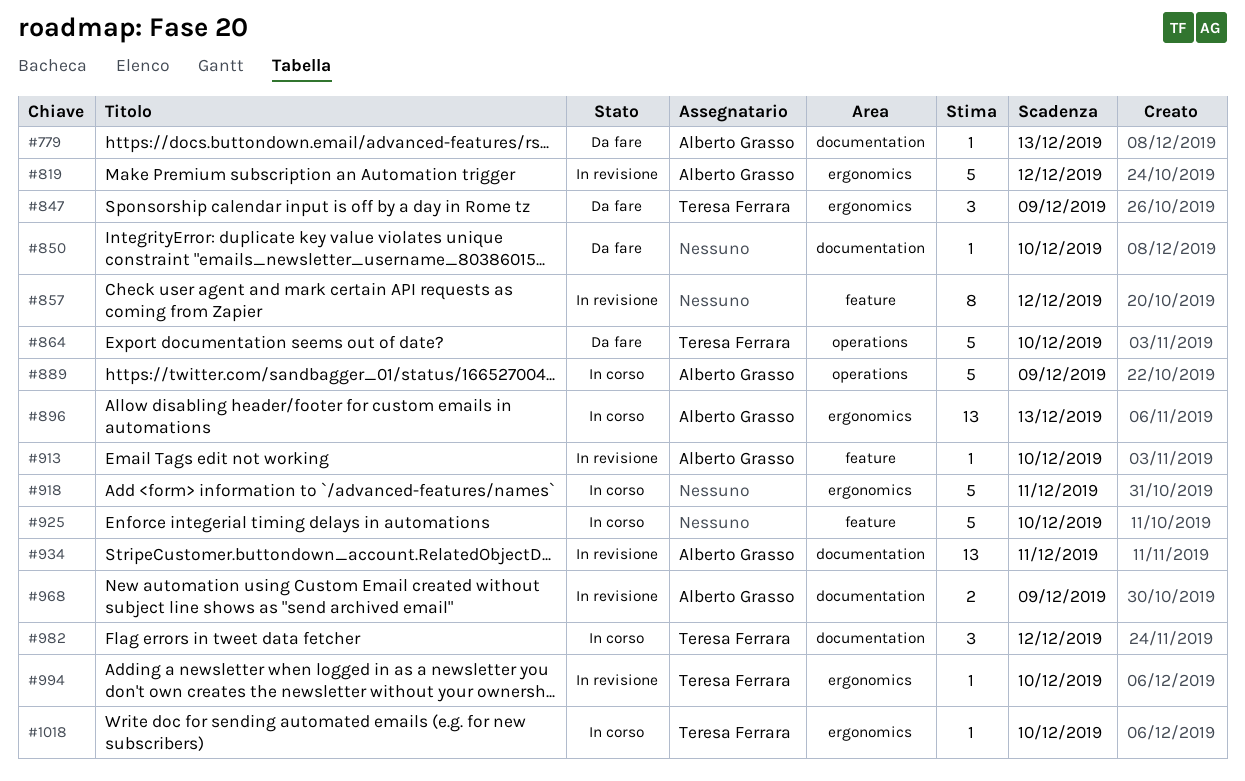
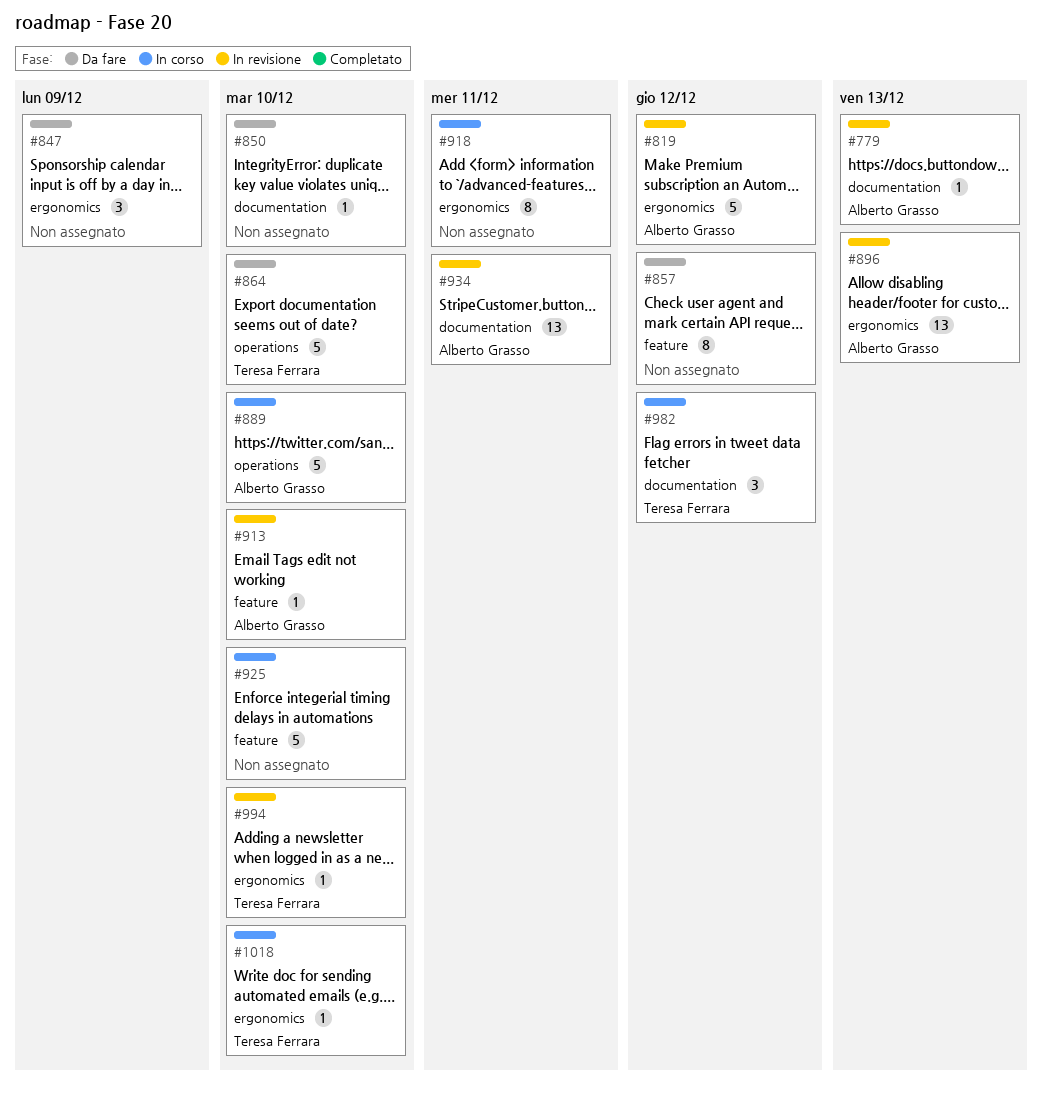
#779, status: Da fare -> In revisione
#847, owner: Teresa Ferrara -> none
#857, status: In revisione -> Da fare
#889, due: Dec 9 -> Dec 10
#896, status: In corso -> In revisione
#918, estimate: 5 -> 8
#968: present -> none

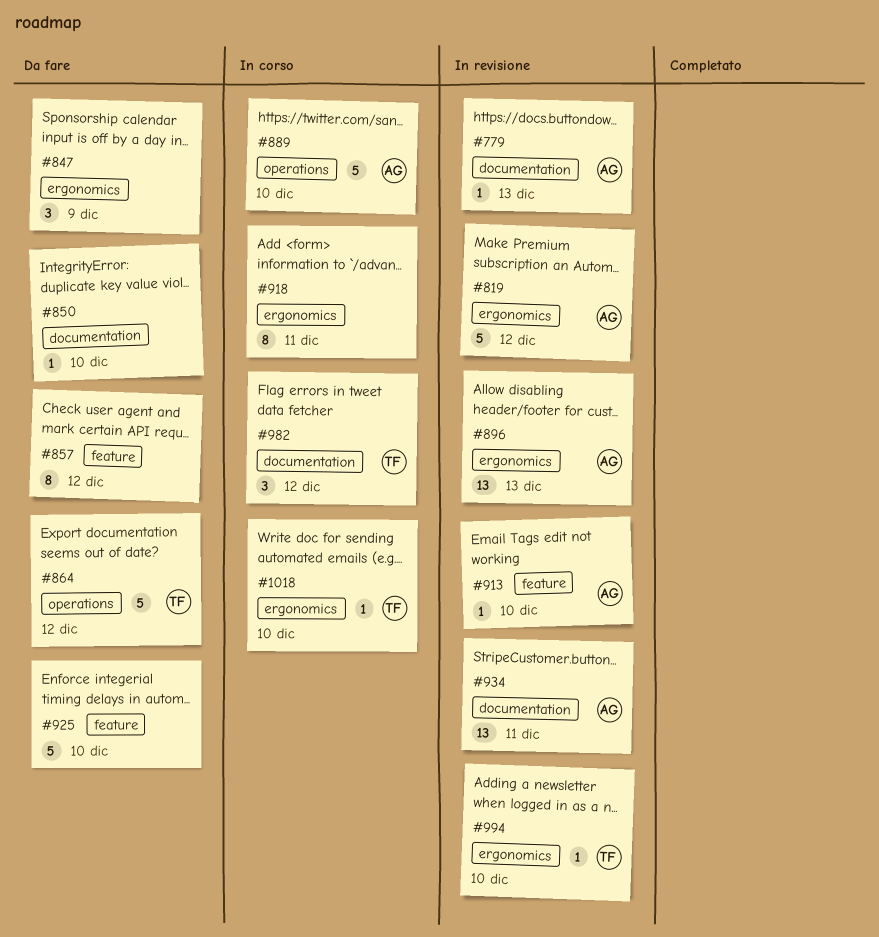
#864, due: Dec 10 -> Dec 12
#925, status: In corso -> Da fare

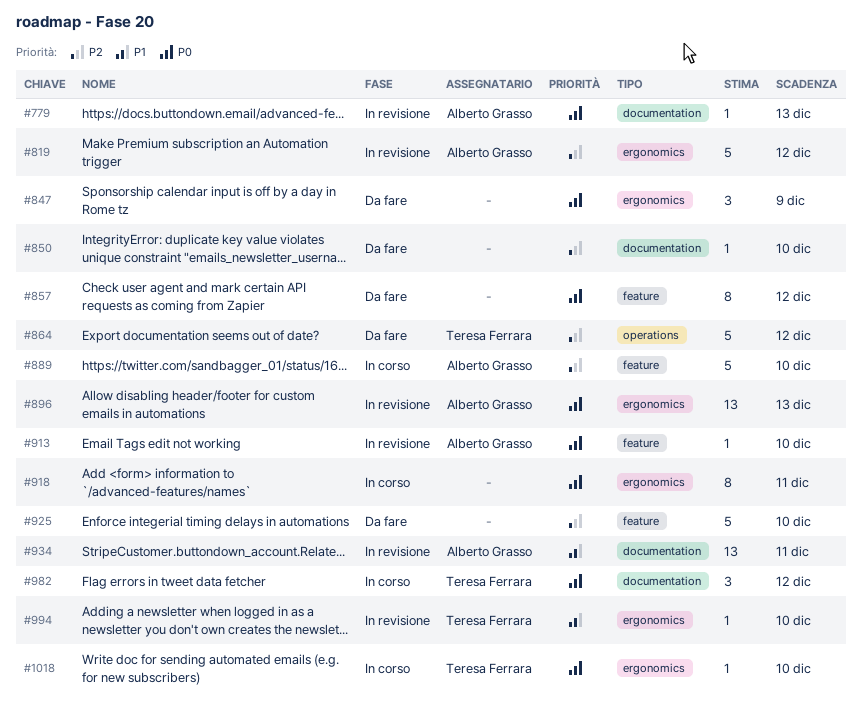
#889, label: operations -> feature

